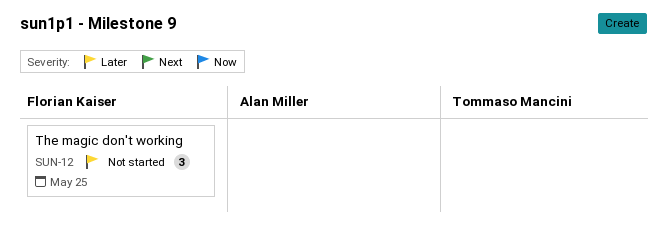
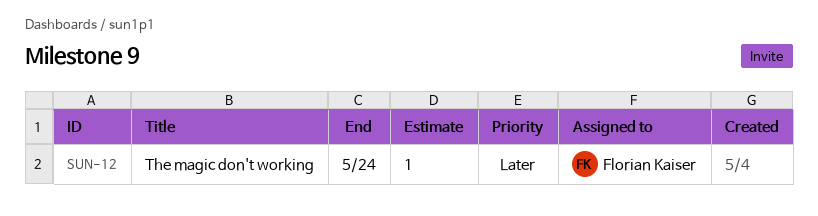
SUN-12, estimate: 3 -> 1
SUN-12, due: May 25 -> May 24

